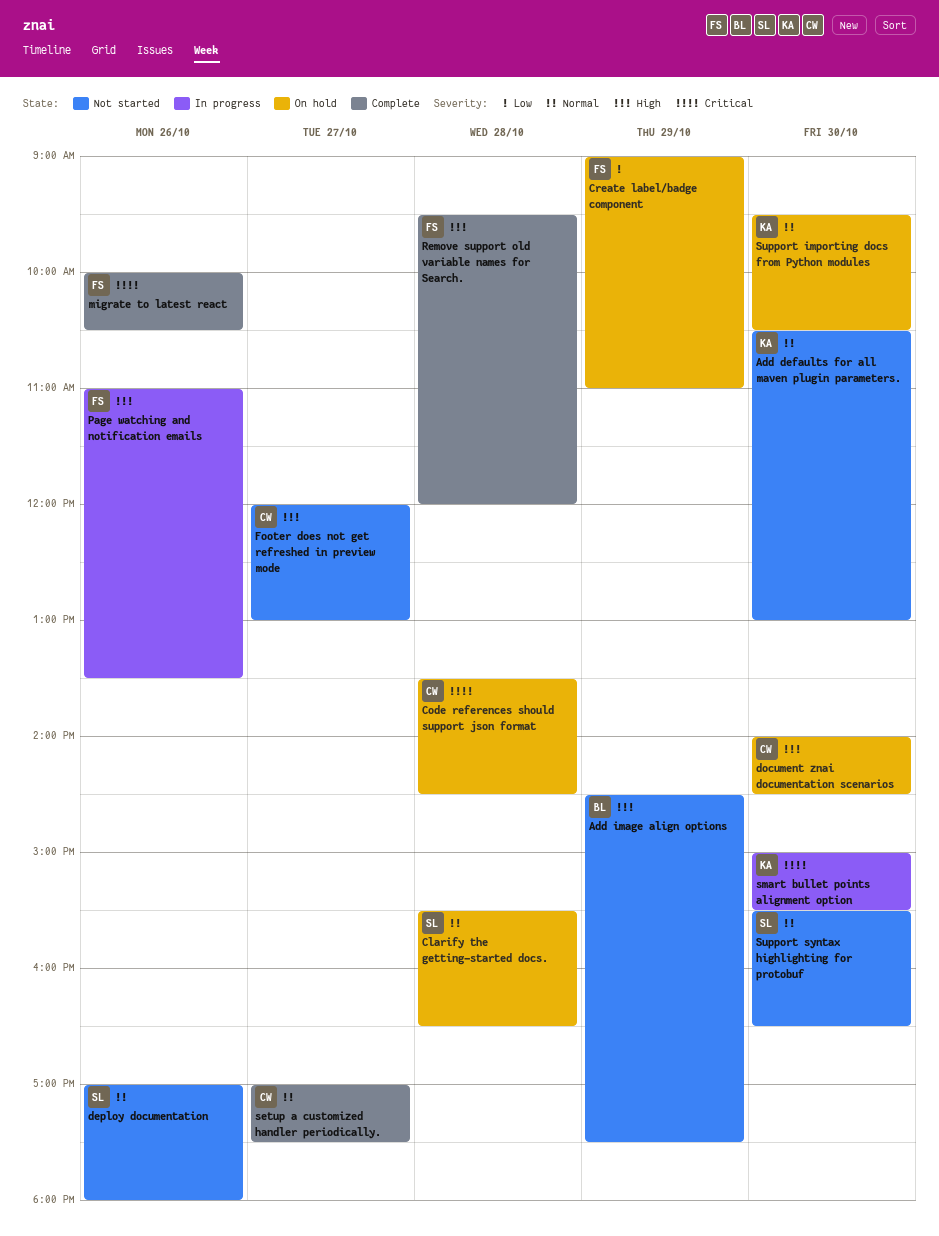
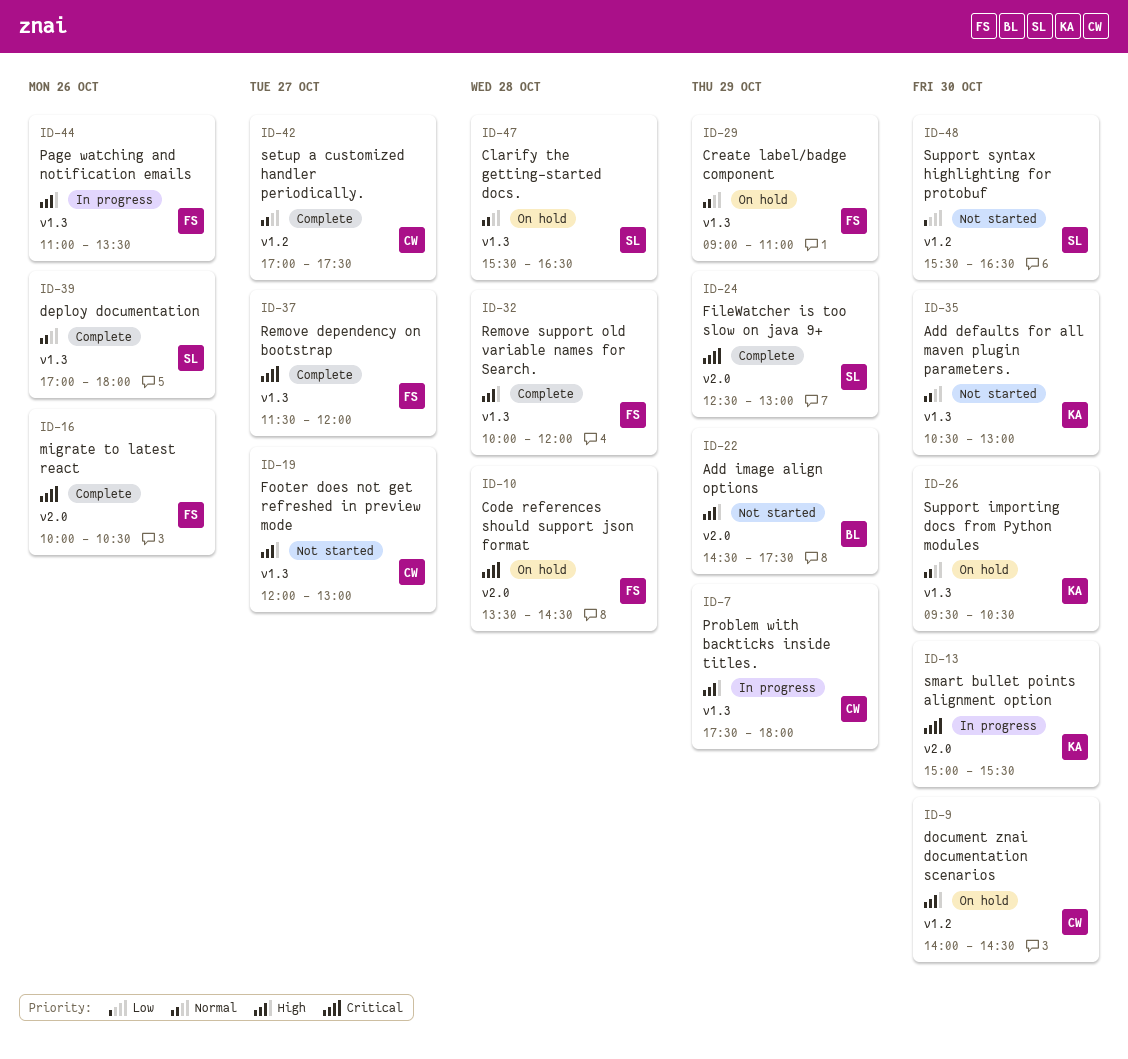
Code references should support json format, owner: CW -> FS
Create label/badge component, priority: Low -> Normal
deploy documentation, status: Not started -> Complete
FileWatcher is too slow on java 9+: none -> present
Problem with backticks inside titles.: none -> present
Remove dependency on bootstrap: none -> present
Remove support old variable names for Search., begins: 09:30 -> 10:00
Support syntax highlighting for protobuf, priority: Normal -> Low

